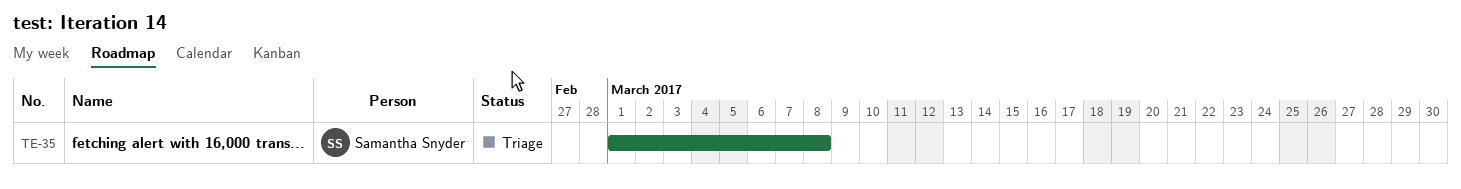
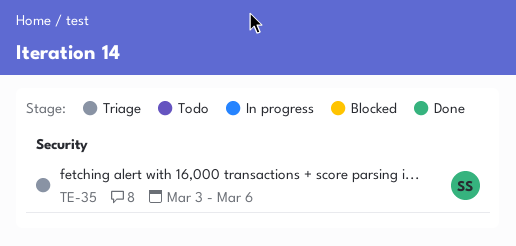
TE-35, start: Mar 1 -> Mar 3
TE-35, due: Mar 8 -> Mar 6

